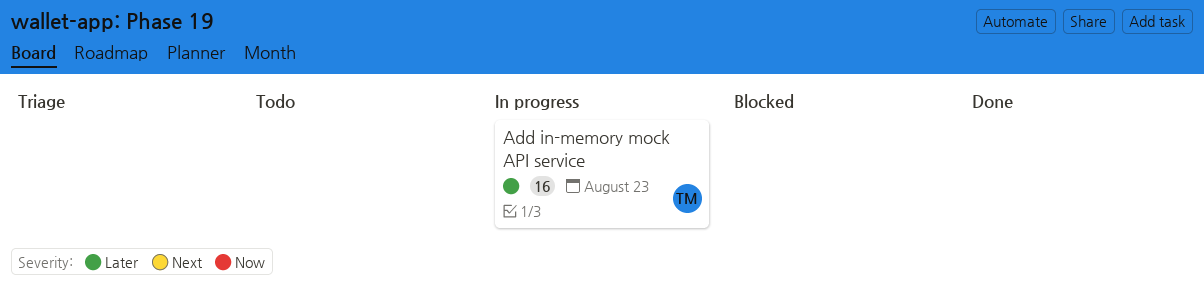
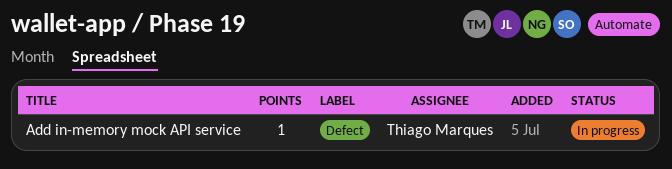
Add in-memory mock API service, estimate: 16 -> 1

